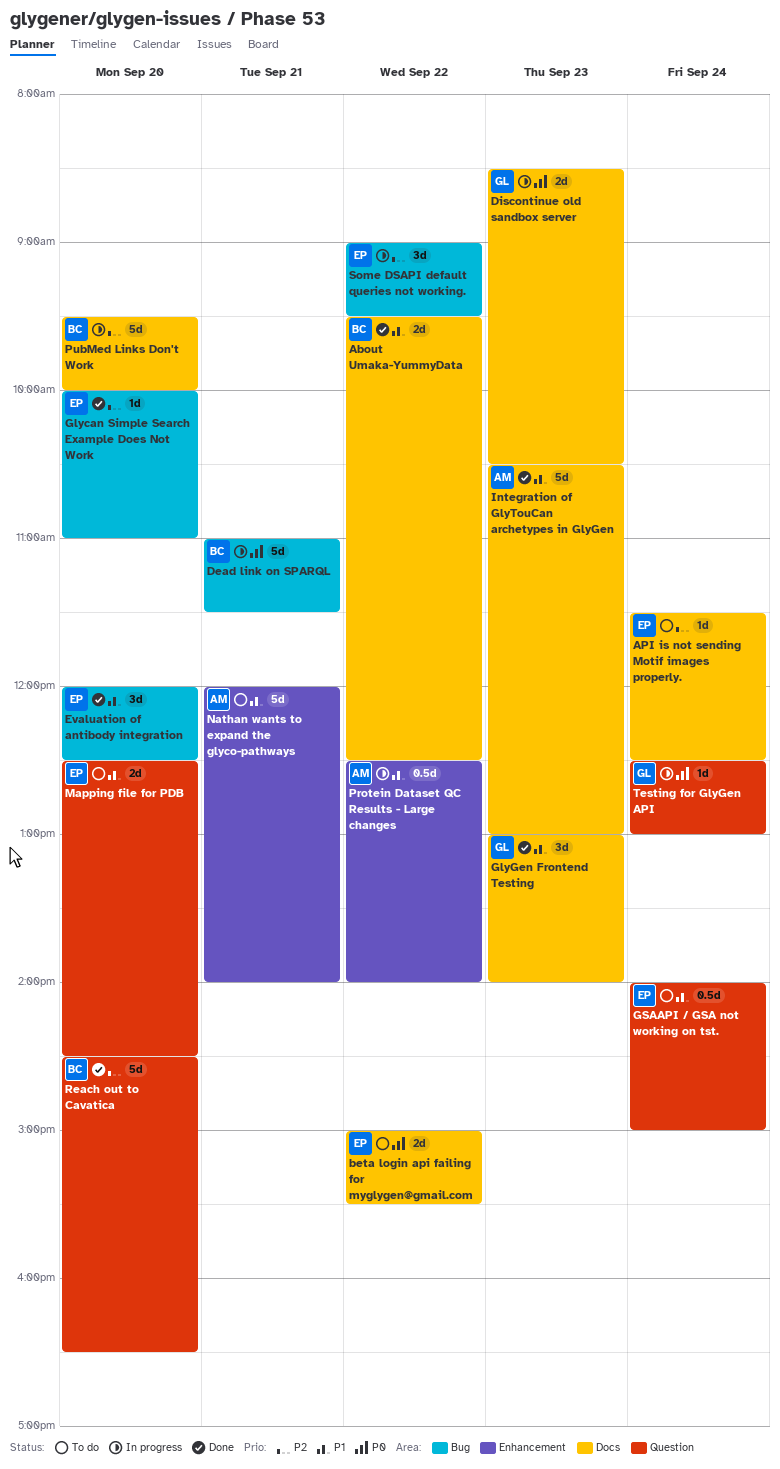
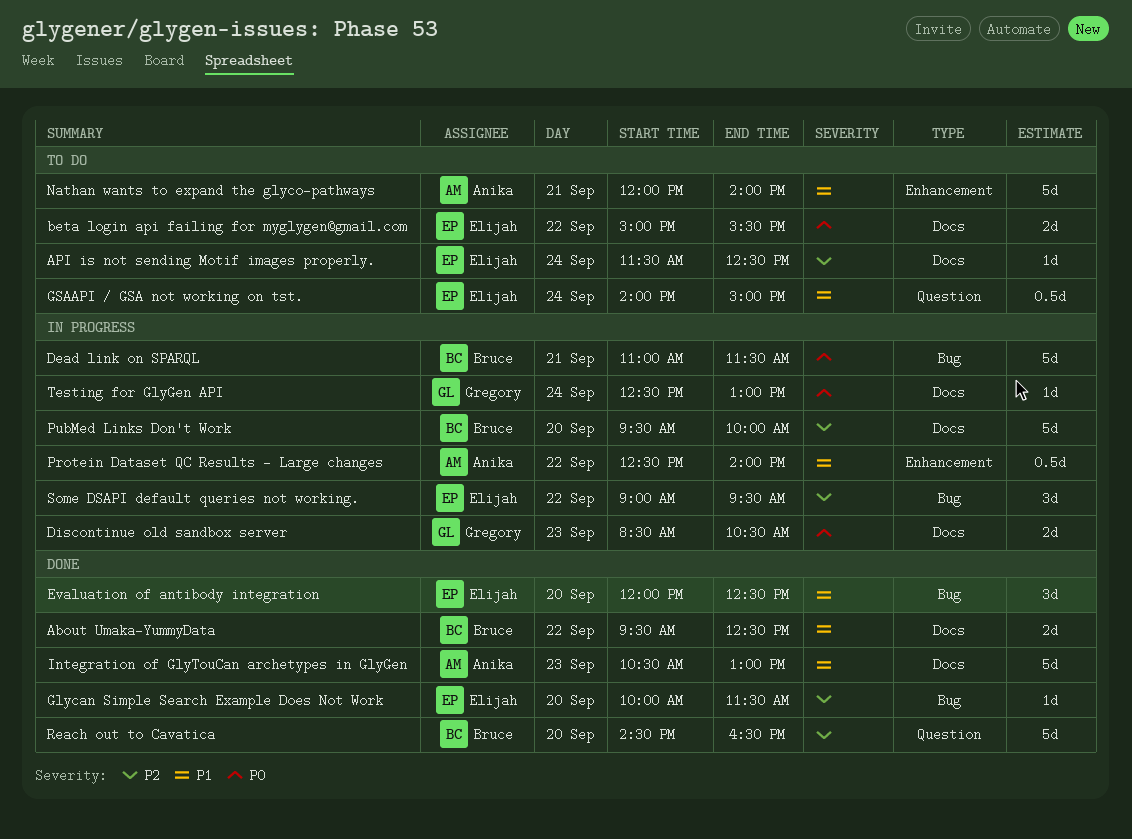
Glycan Simple Search Example Does Not Work, ends: 11:00 -> 11:30
GlyGen Frontend Testing: present -> none
Mapping file for PDB: present -> none
Testing for GlyGen API, label: Question -> Docs

